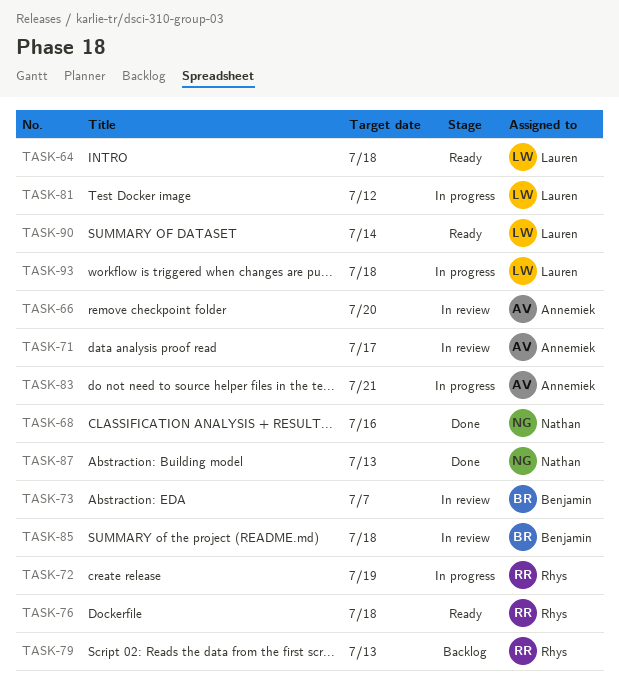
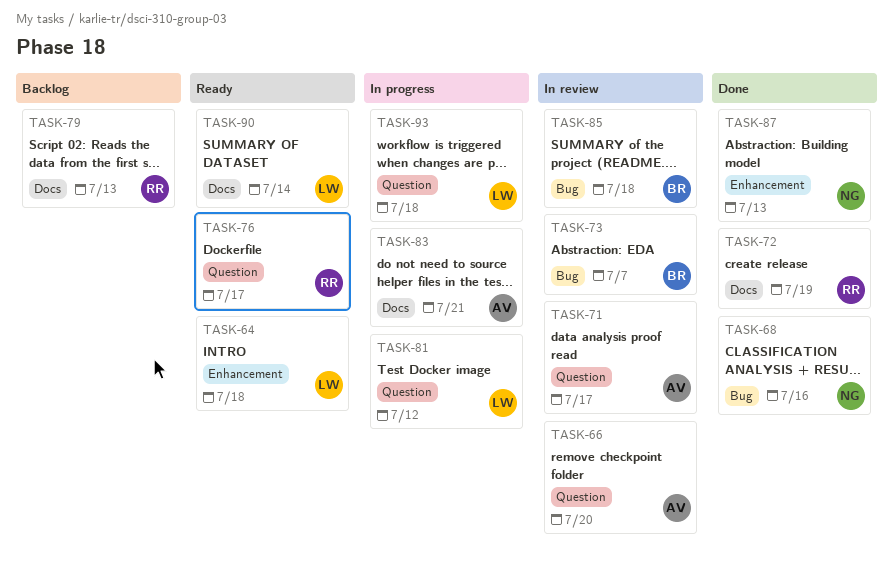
TASK-72, status: In progress -> Done
TASK-76, due: Jul 18 -> Jul 17

